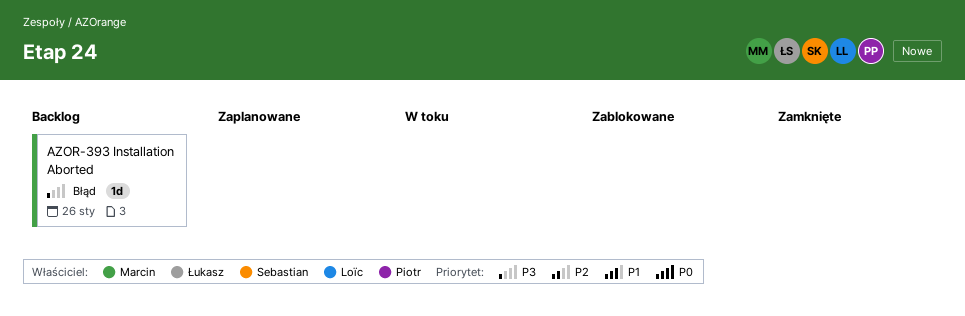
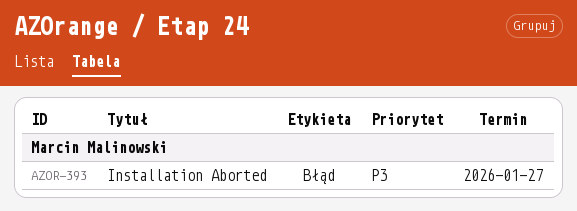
AZOR-393, due: Jan 26 -> Jan 27

